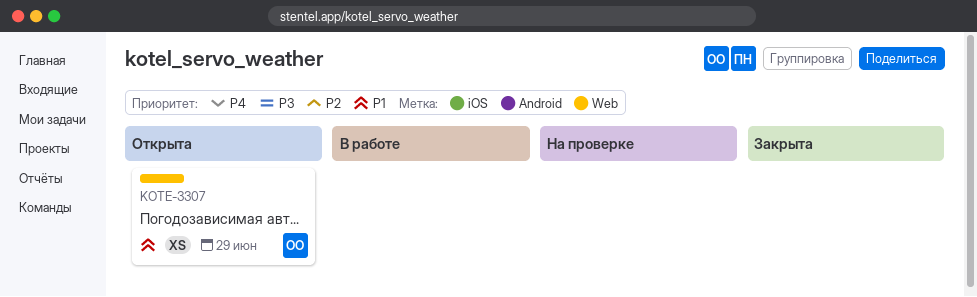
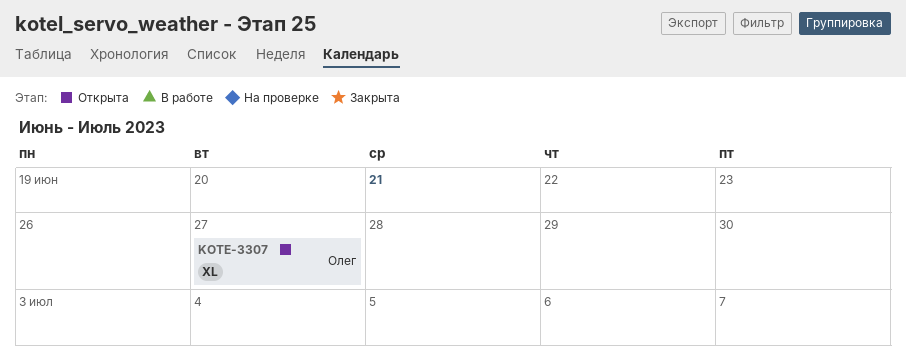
KOTE-3307, estimate: XS -> XL
KOTE-3307, due: Jun 29 -> Jun 27

